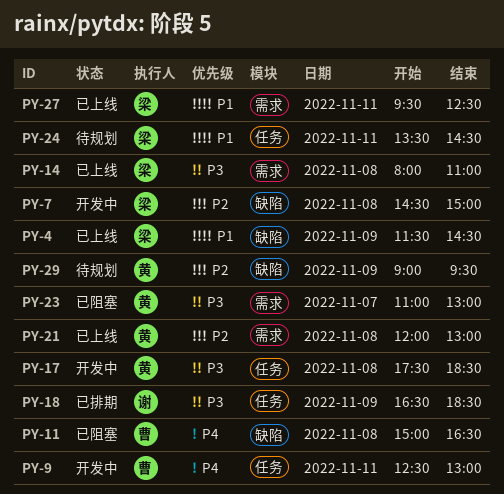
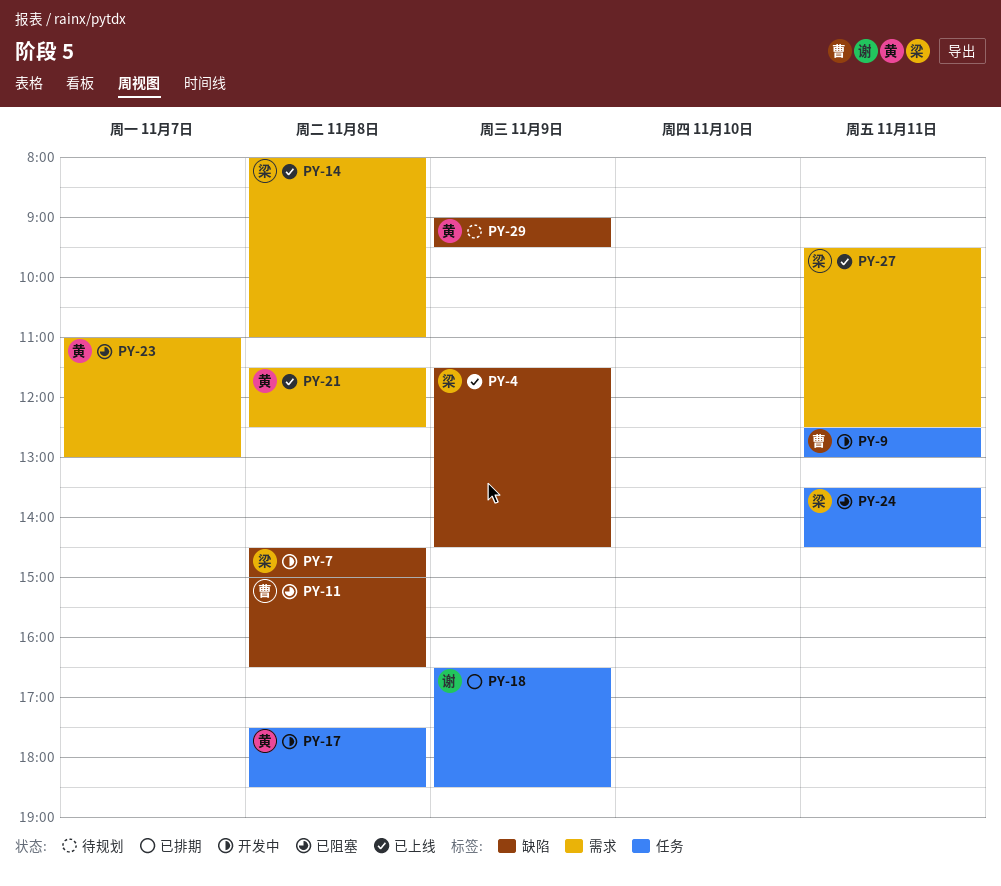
PY-21, begins: 12:00 -> 11:30
PY-21, ends: 13:00 -> 12:30
PY-24, status: 待规划 -> 已阻塞

